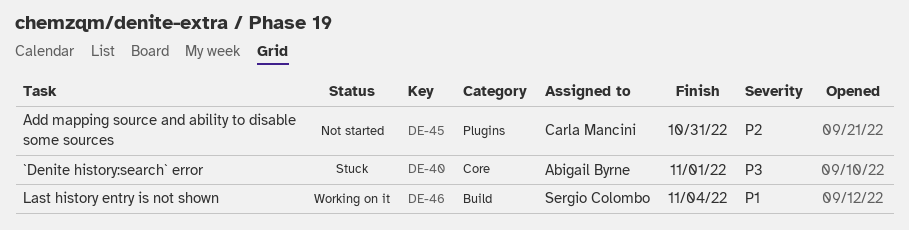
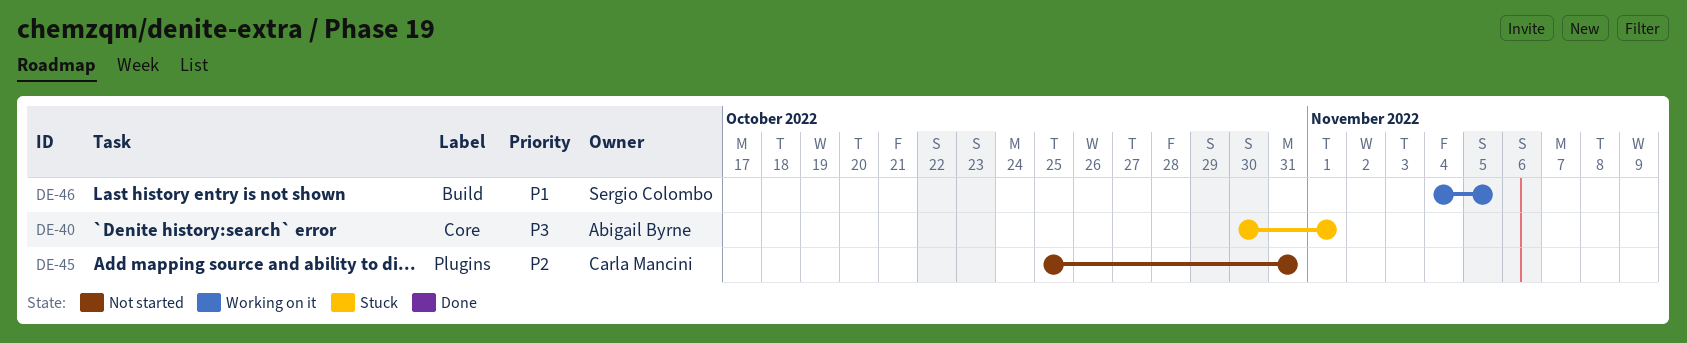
DE-46, due: Nov 4 -> Nov 5

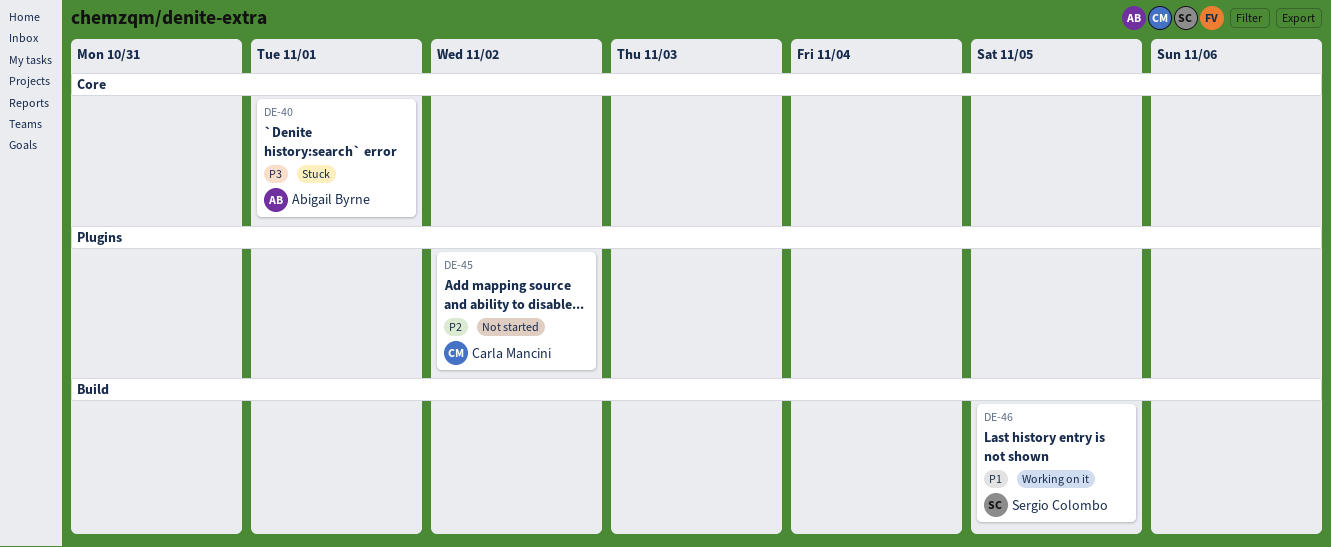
DE-45, due: Oct 31 -> Nov 2

